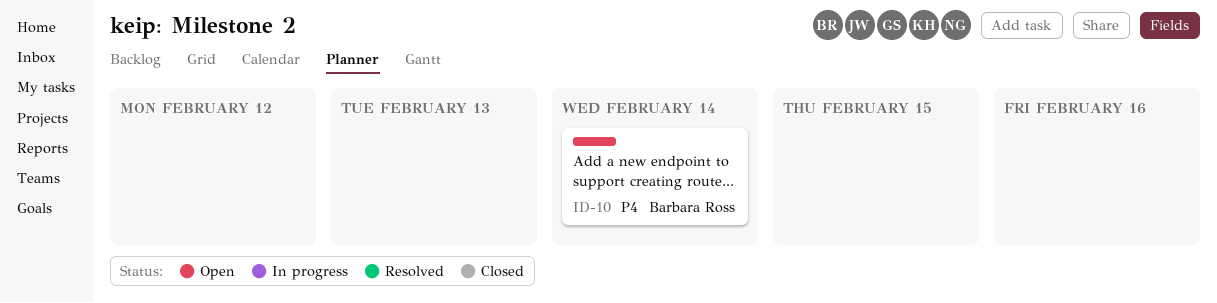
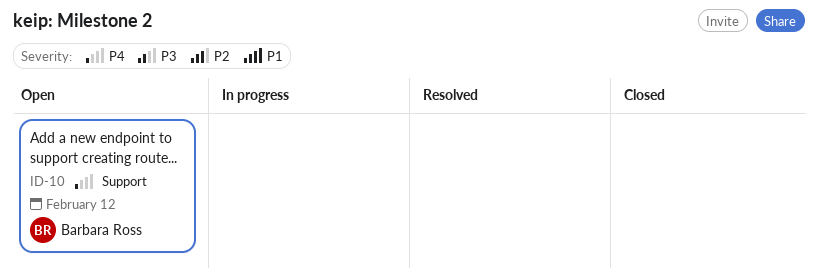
ID-10, due: Feb 14 -> Feb 12

